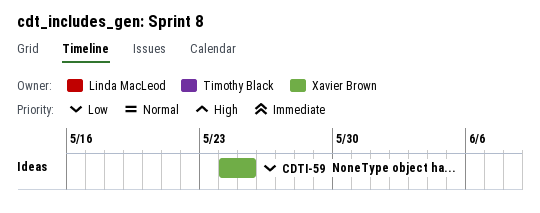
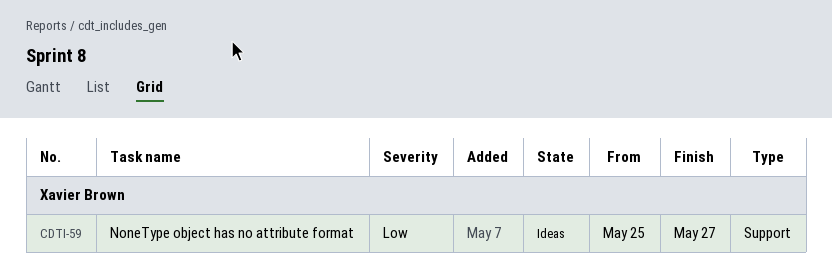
CDTI-59, start: May 24 -> May 25
CDTI-59, due: May 25 -> May 27

